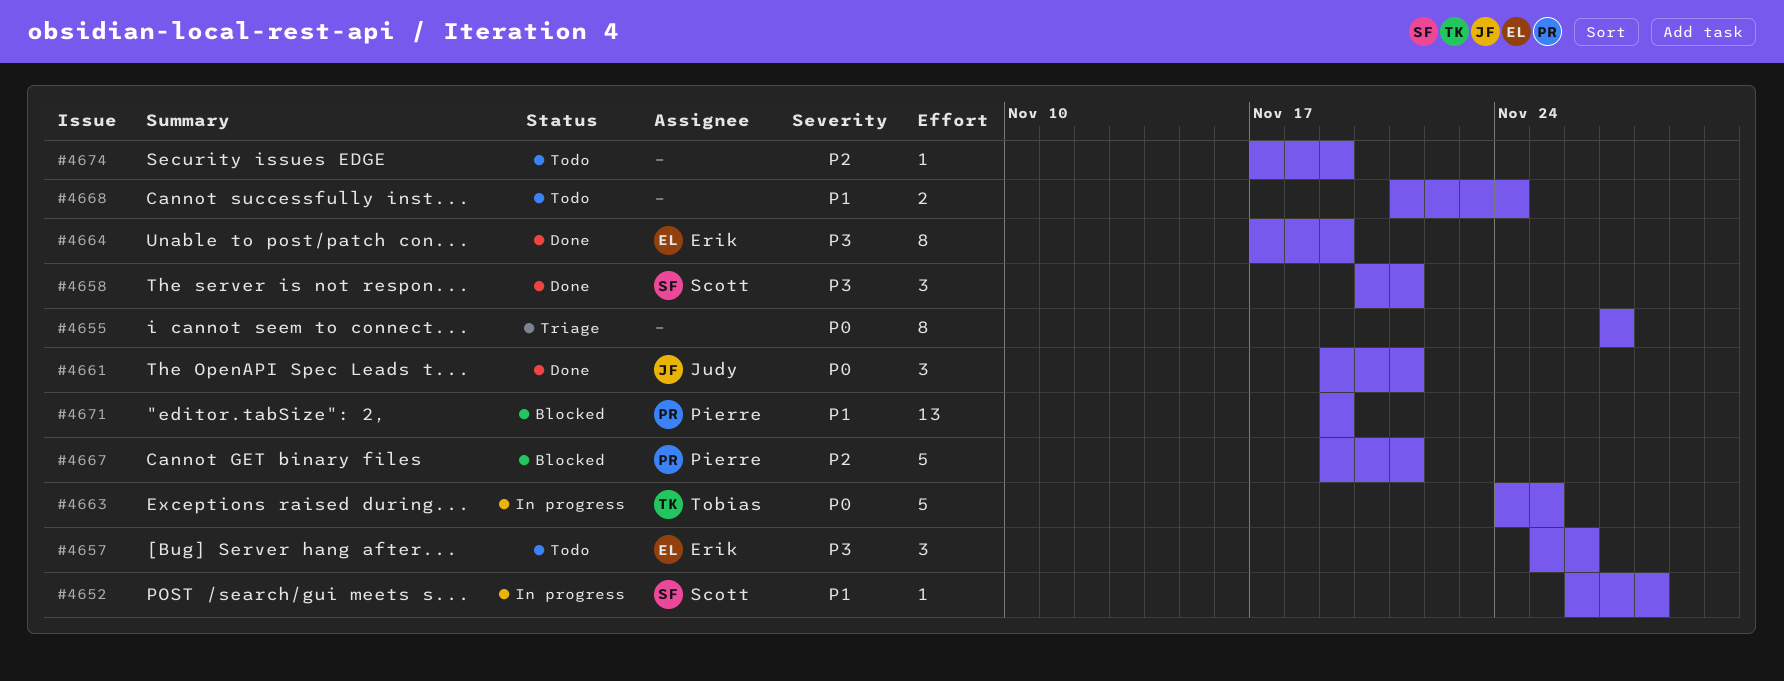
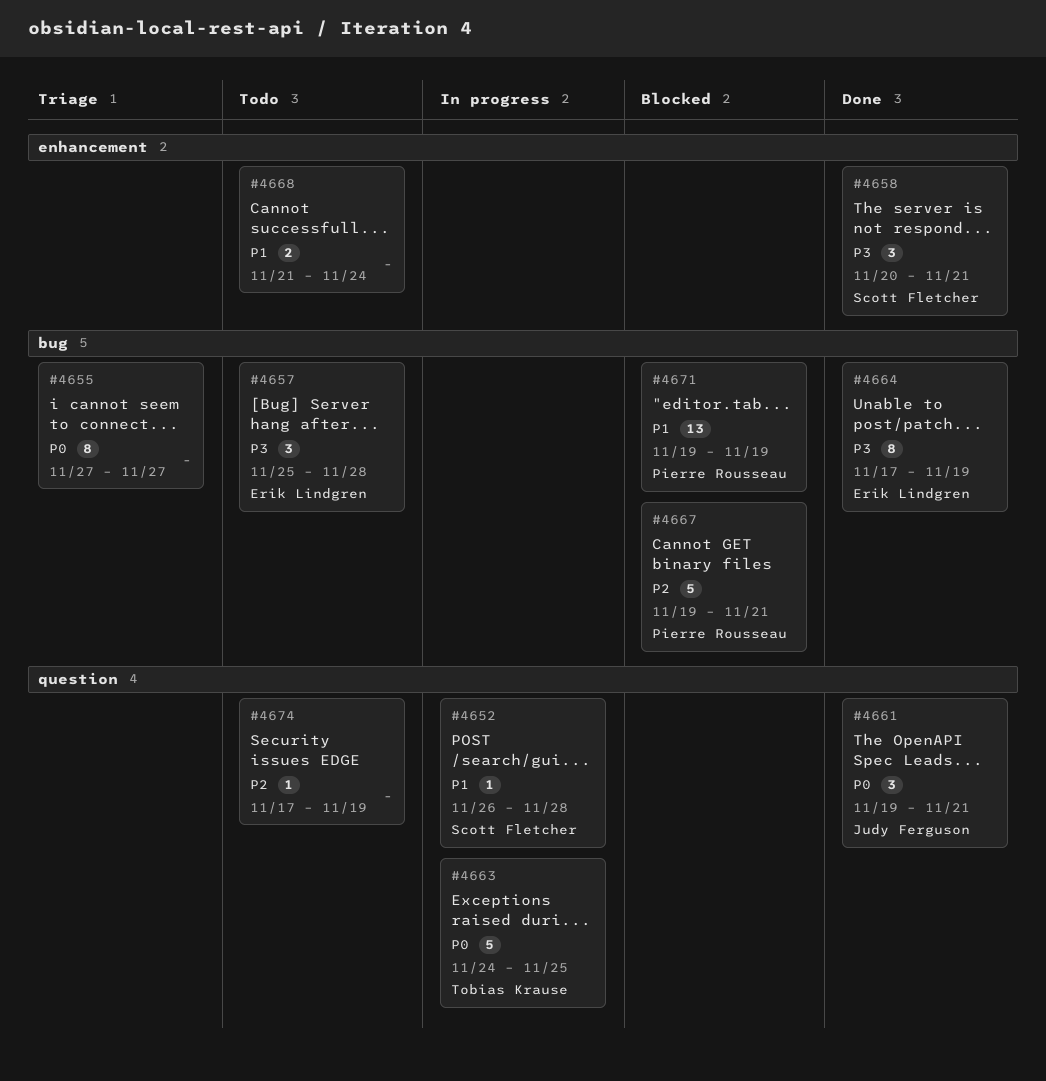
#4657, due: Nov 26 -> Nov 28

